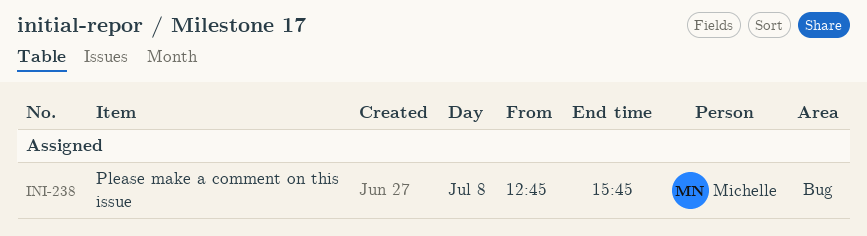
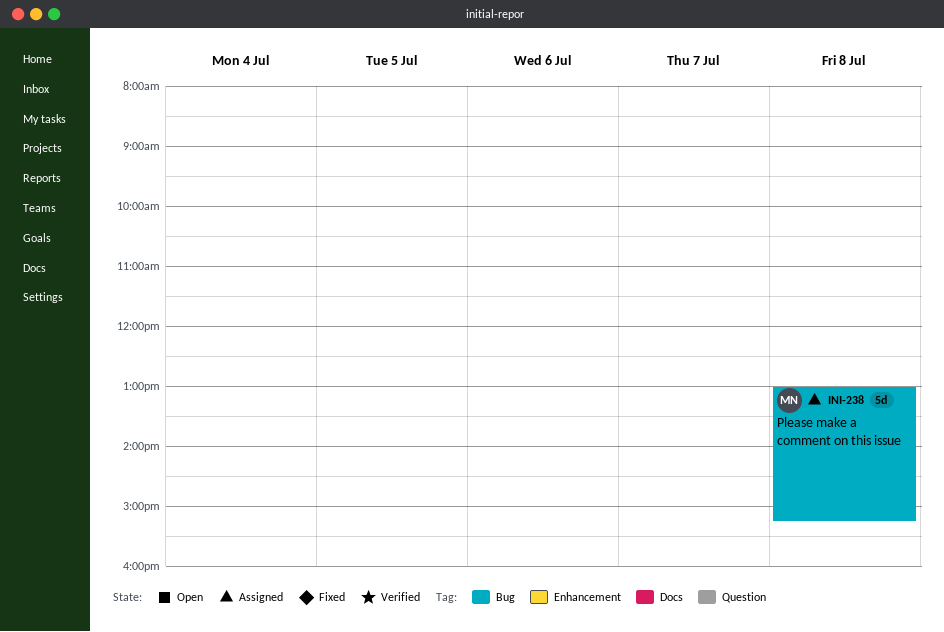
INI-238, begins: 12:45 -> 13:00
INI-238, ends: 15:45 -> 15:15

